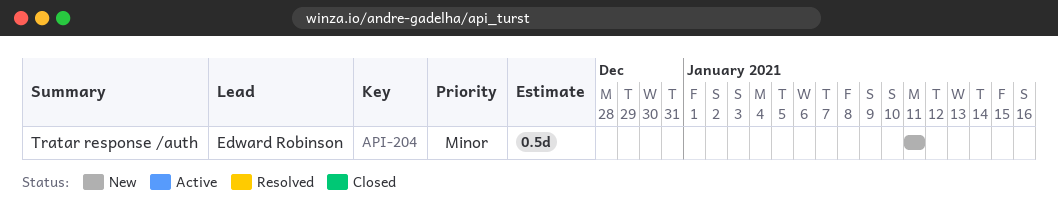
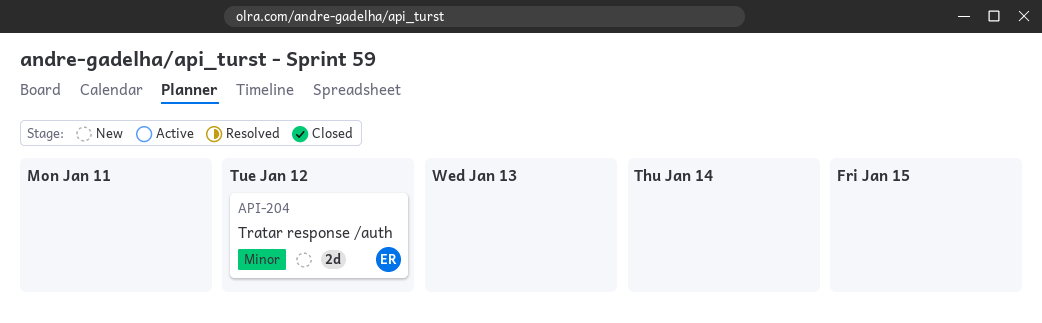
API-204, estimate: 0.5d -> 2d
API-204, due: Jan 11 -> Jan 12

